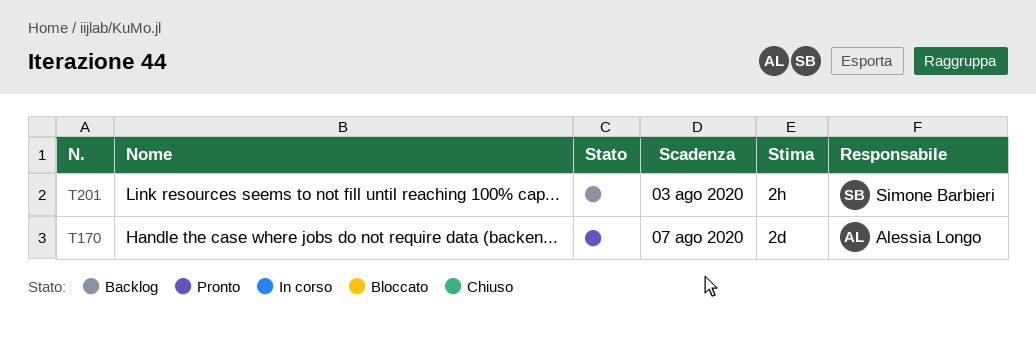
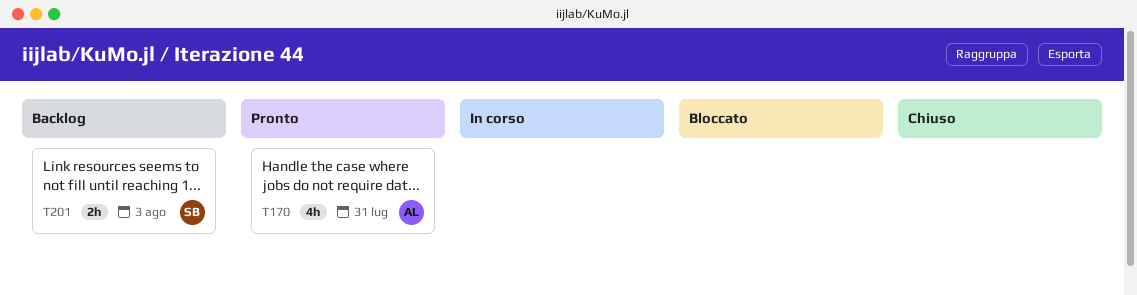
T170, estimate: 2d -> 4h
T170, due: Aug 7 -> Jul 31

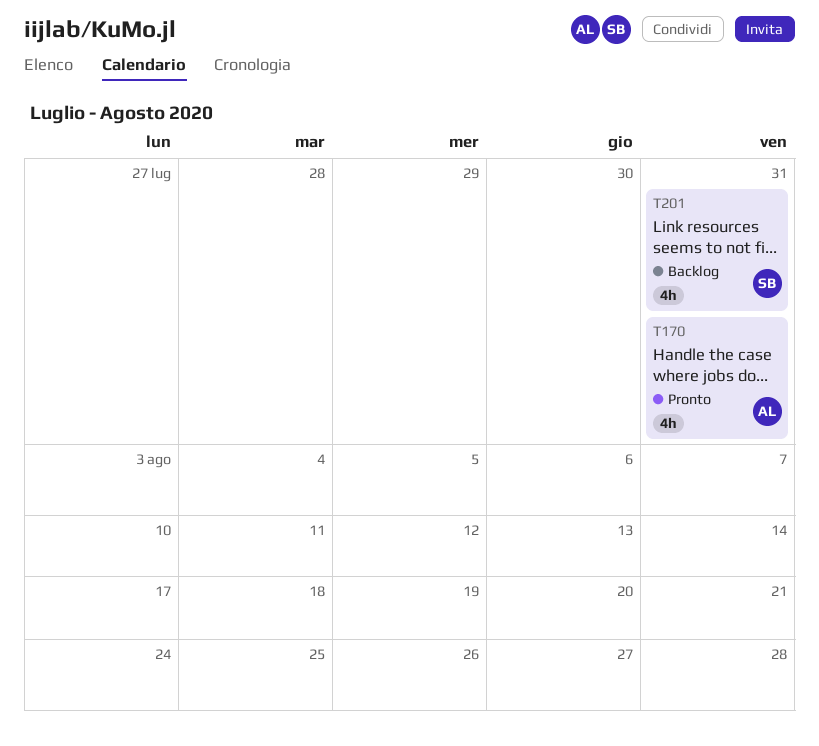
T201, estimate: 2h -> 4h
T201, due: Aug 3 -> Jul 31

